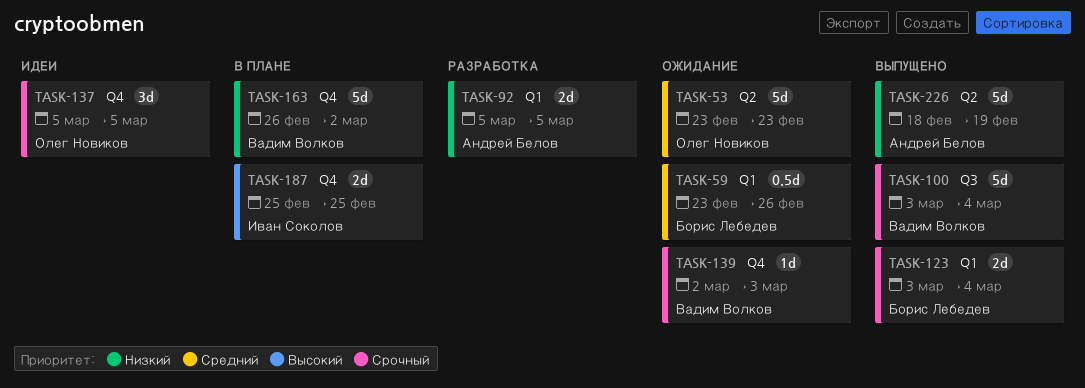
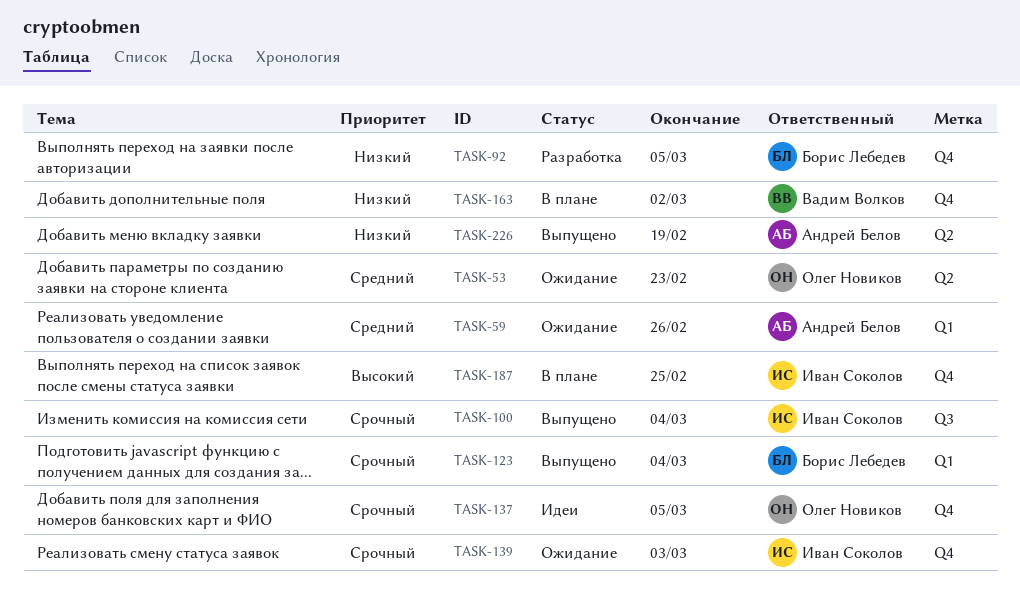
TASK-59, owner: Борис Лебедев -> Андрей Белов
TASK-92, owner: Андрей Белов -> Борис Лебедев
TASK-92, label: Q1 -> Q4
TASK-100, owner: Вадим Волков -> Иван Соколов
TASK-139, owner: Вадим Волков -> Иван Соколов

